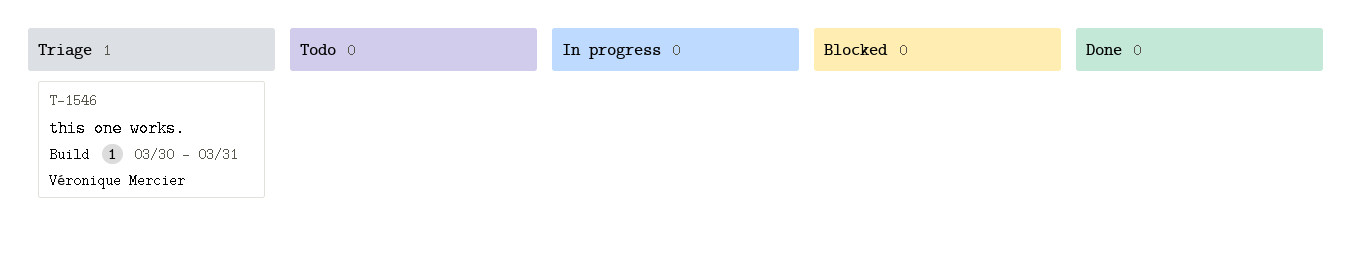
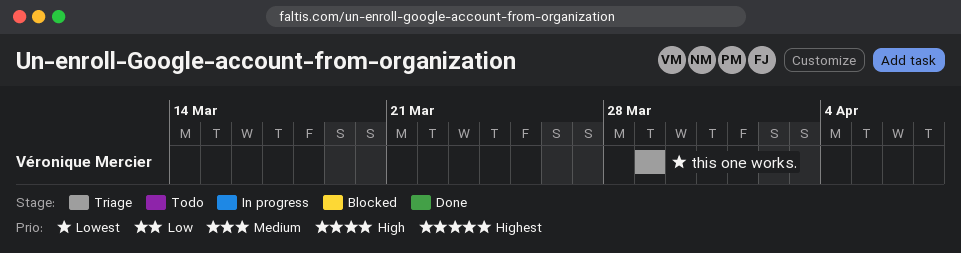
this one works., start: Mar 30 -> Mar 29
this one works., due: Mar 31 -> Mar 29

